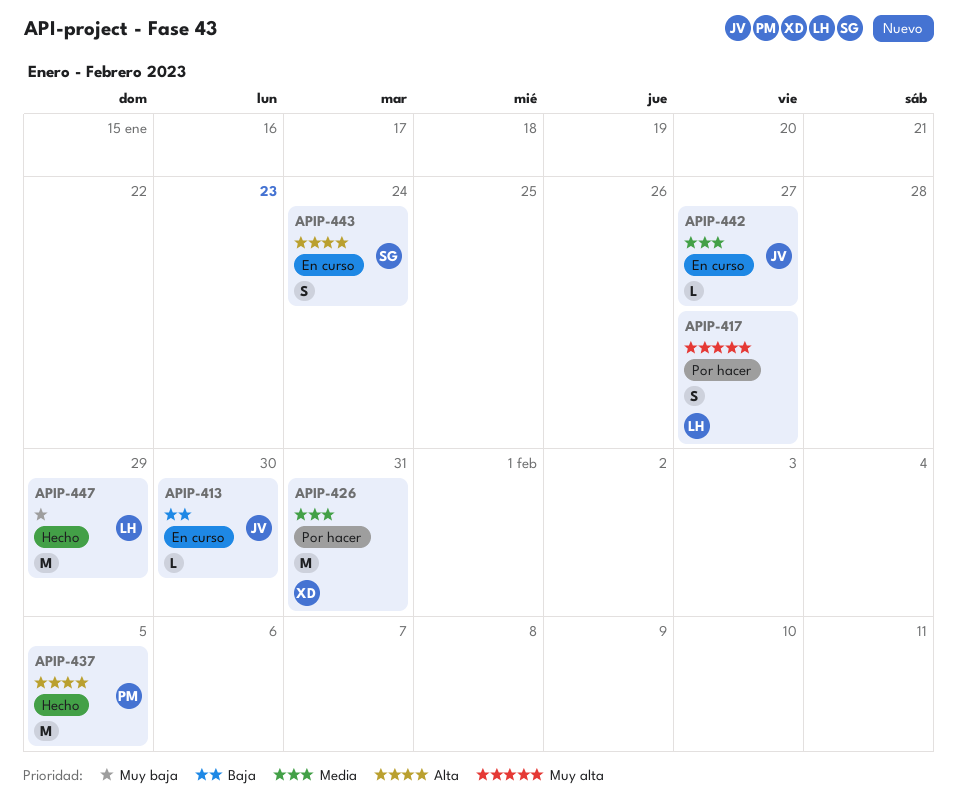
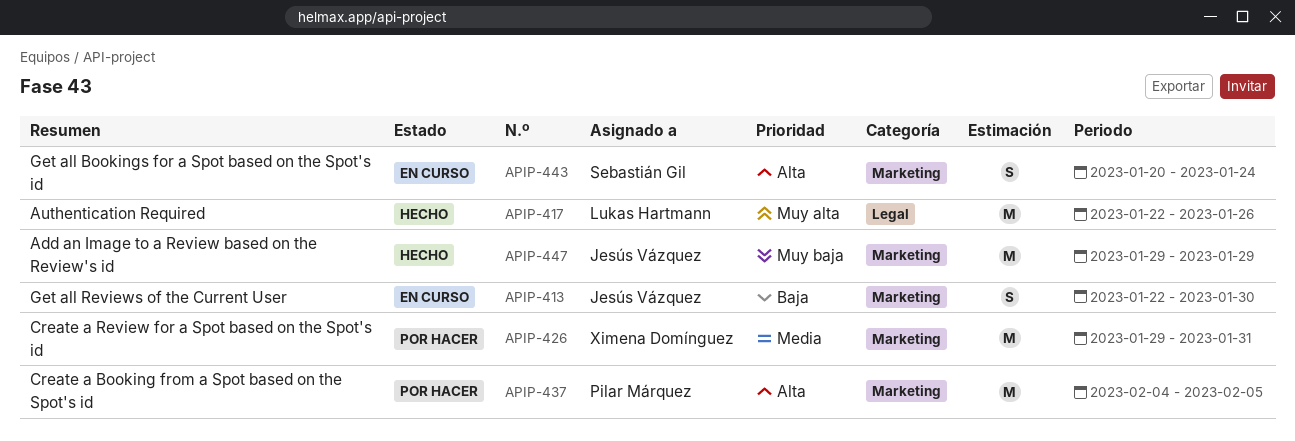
APIP-413, estimate: L -> S
APIP-417, status: Por hacer -> Hecho
APIP-417, estimate: S -> M
APIP-417, due: Jan 27 -> Jan 26
APIP-437, status: Hecho -> Por hacer
APIP-442: present -> none
APIP-447, owner: Lukas Hartmann -> Jesús Vázquez

